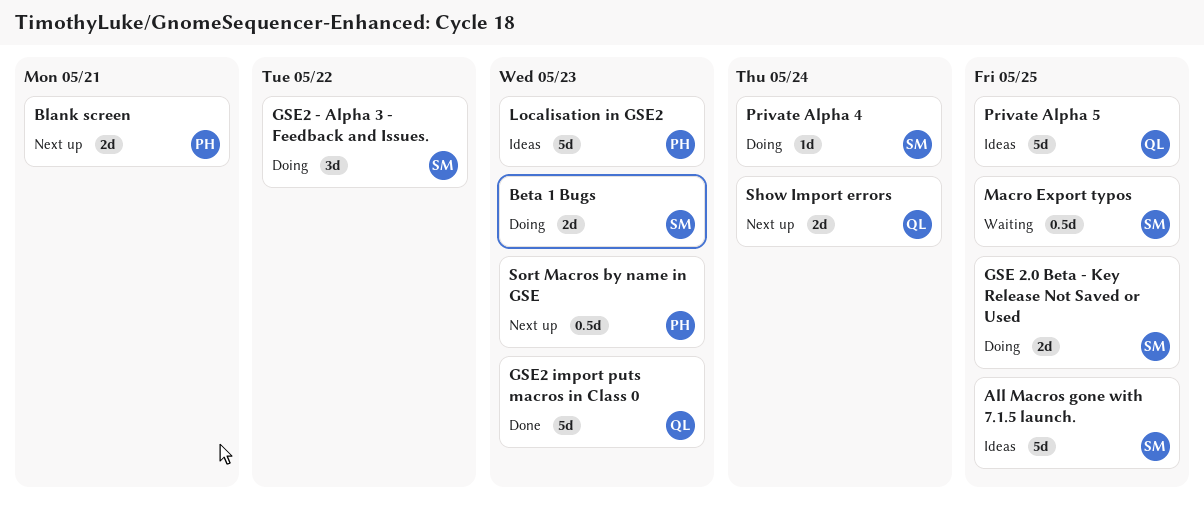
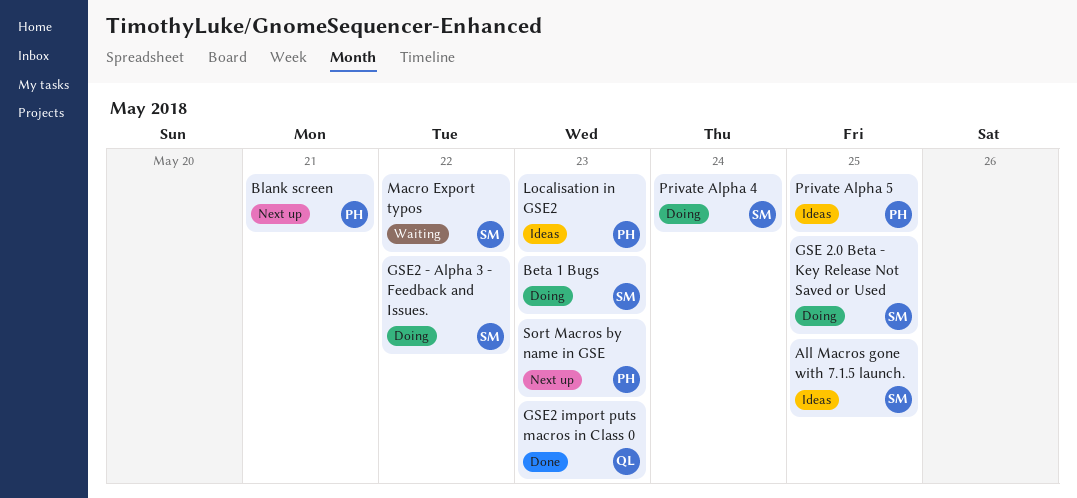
Macro Export typos, due: May 25 -> May 22
Private Alpha 5, owner: QL -> PH
Show Import errors: present -> none

